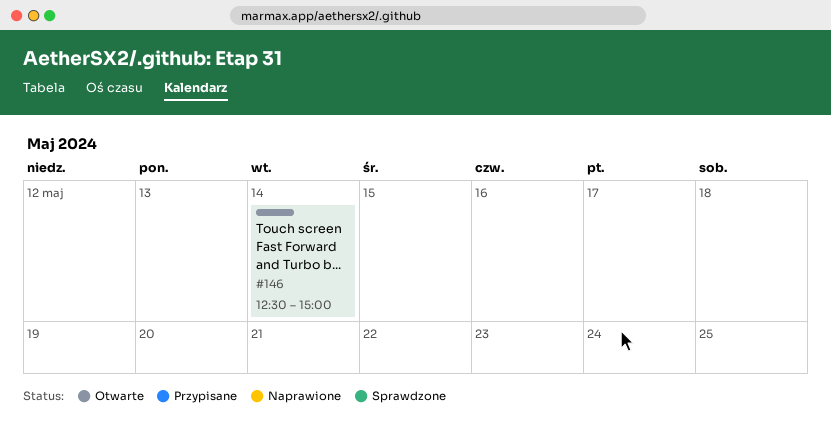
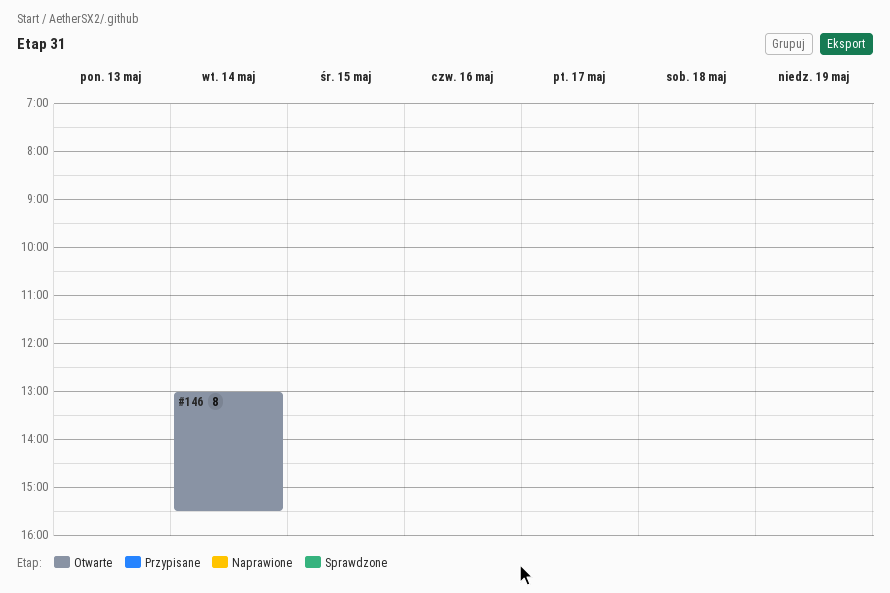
#146, begins: 12:30 -> 13:00
#146, ends: 15:00 -> 15:30

